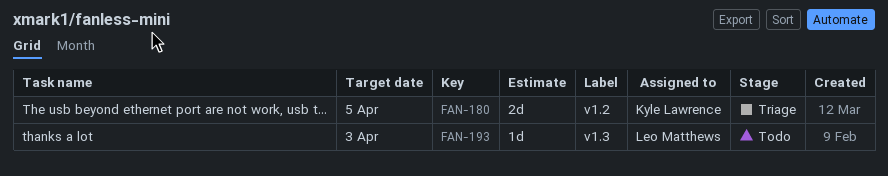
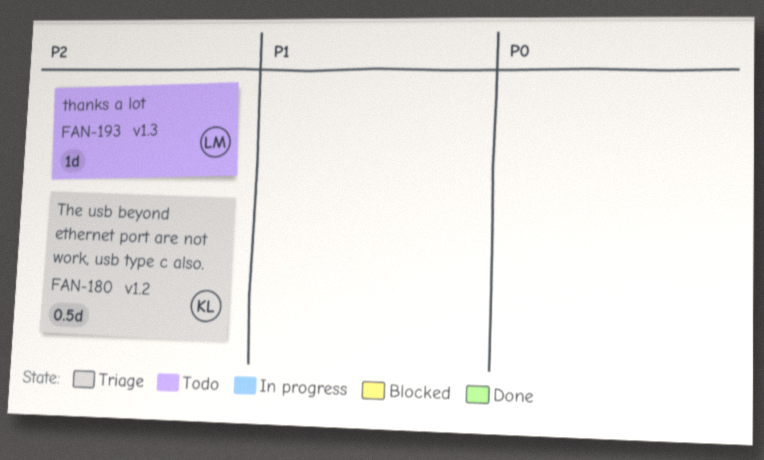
FAN-180, estimate: 2d -> 0.5d

